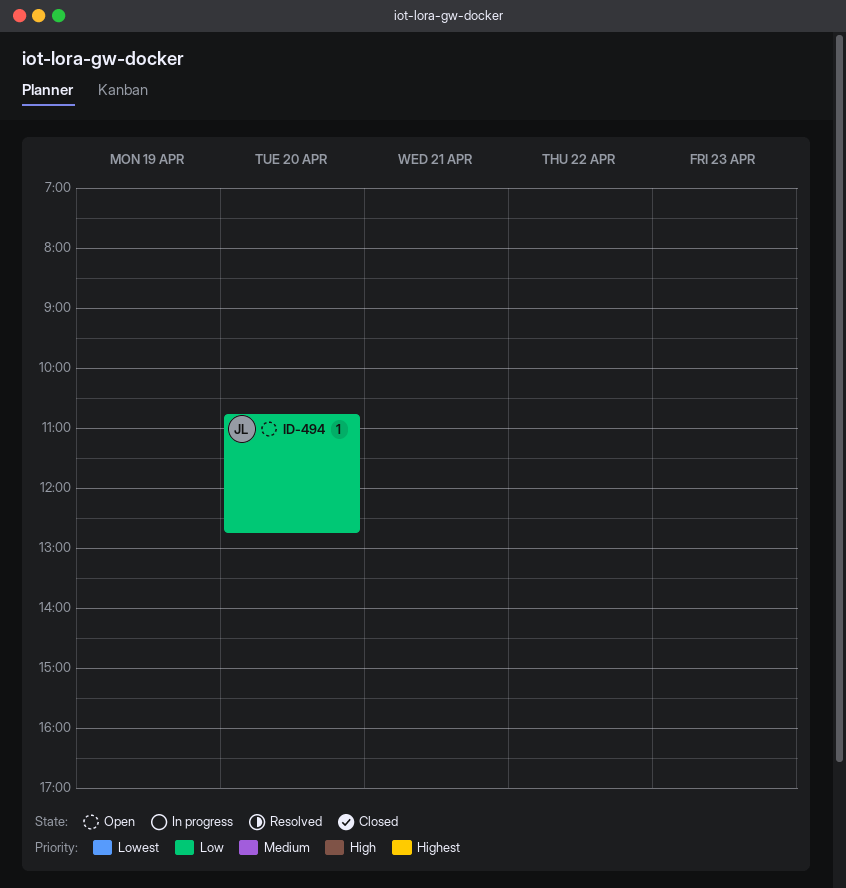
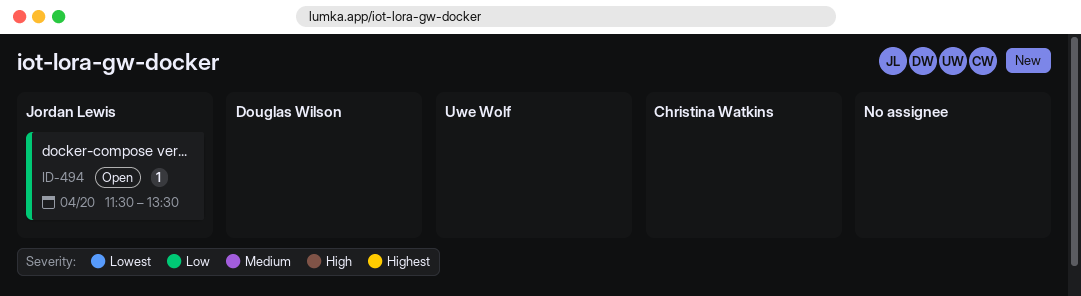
ID-494, begins: 10:45 -> 11:30
ID-494, ends: 12:45 -> 13:30

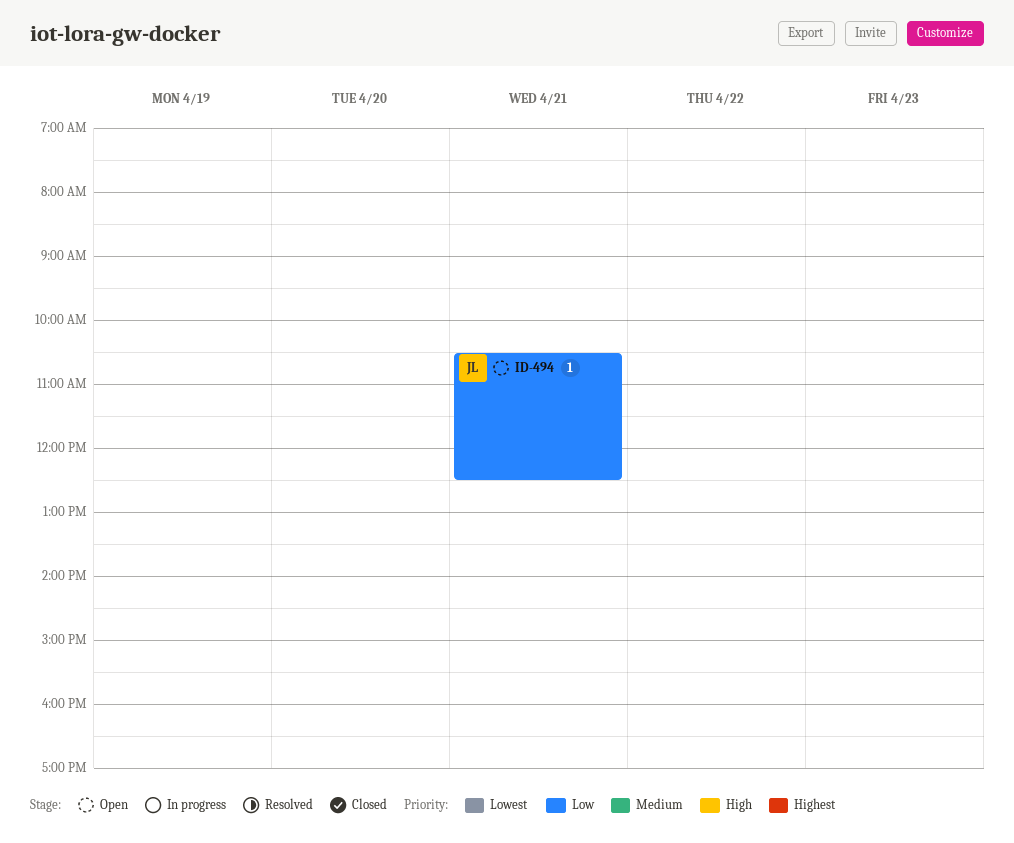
ID-494, day: Apr 20 -> Apr 21
ID-494, begins: 11:30 -> 10:30
ID-494, ends: 13:30 -> 12:30

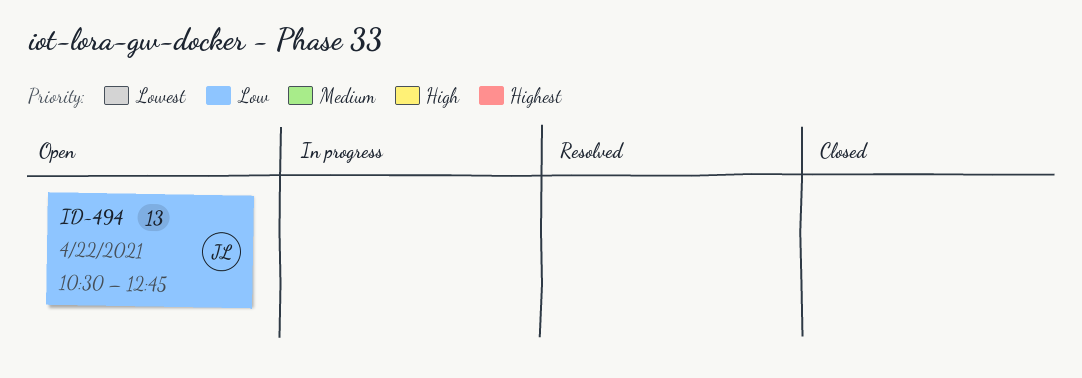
ID-494, estimate: 1 -> 13
ID-494, day: Apr 21 -> Apr 22
ID-494, ends: 12:30 -> 12:45

